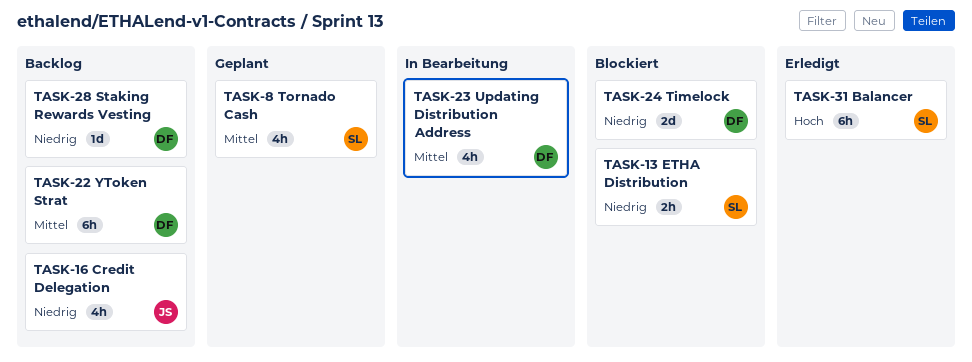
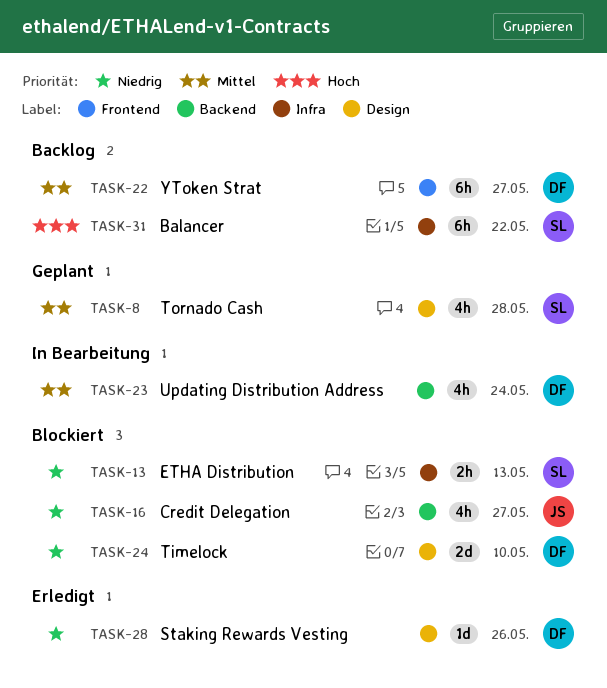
TASK-16, status: Backlog -> Blockiert
TASK-28, status: Backlog -> Erledigt
TASK-31, status: Erledigt -> Backlog

